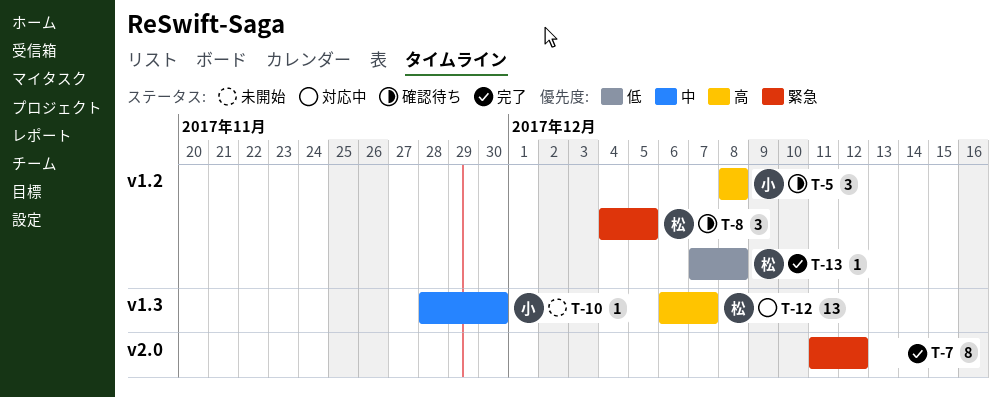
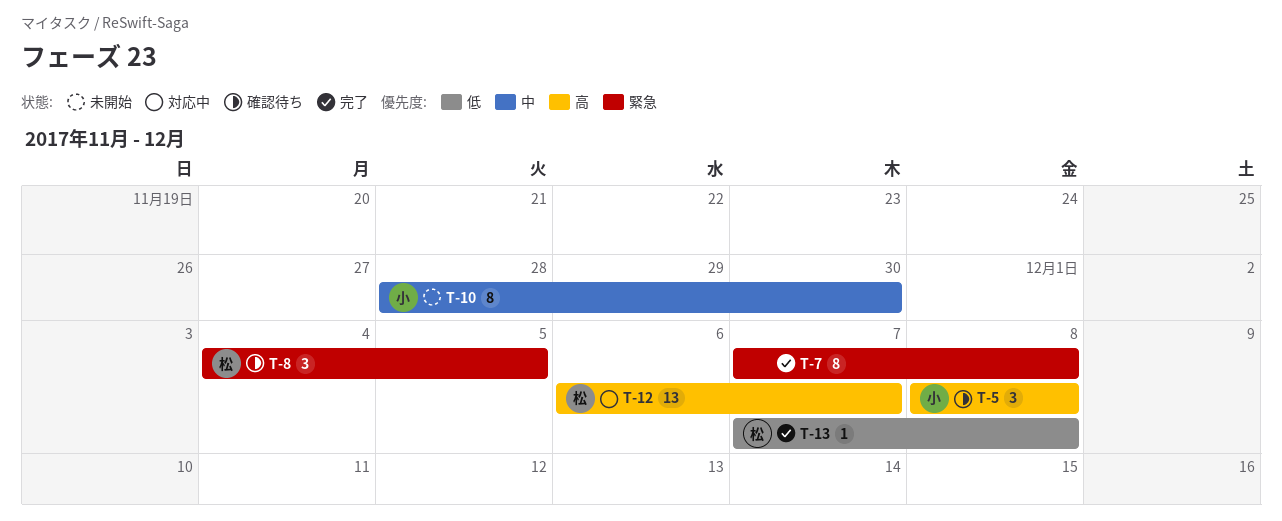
T-7, start: Dec 11 -> Dec 7
T-7, due: Dec 12 -> Dec 8
T-10, estimate: 1 -> 8

